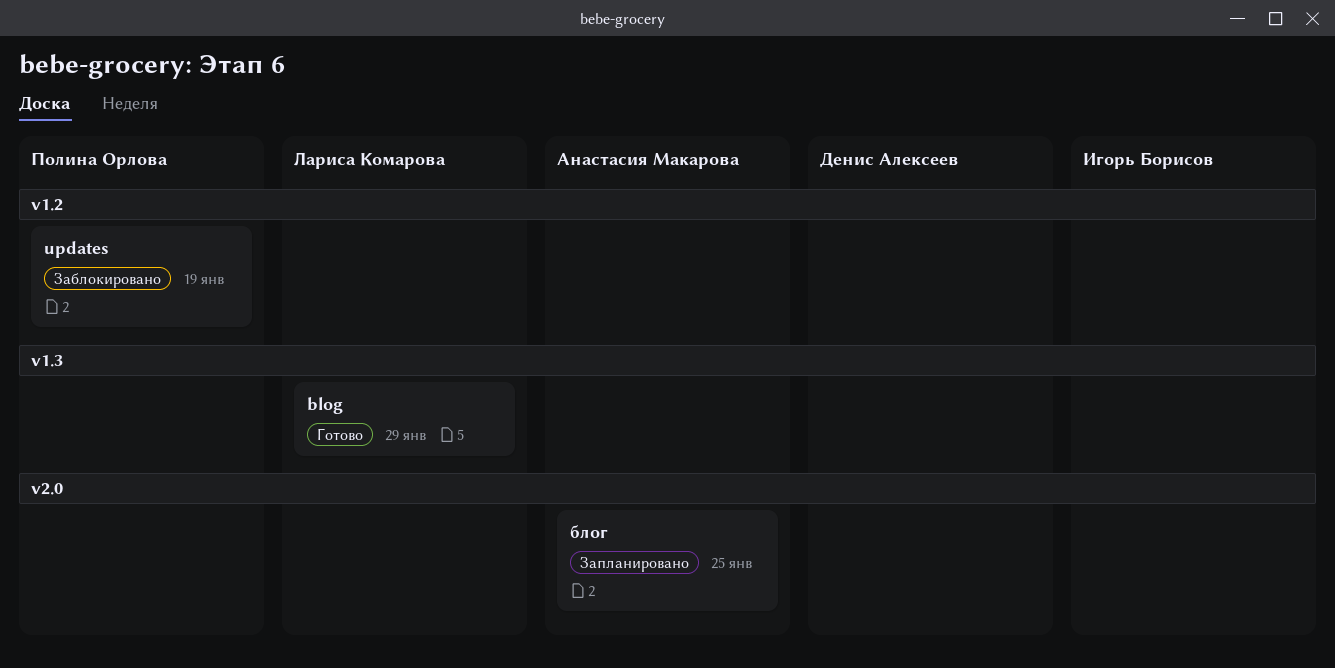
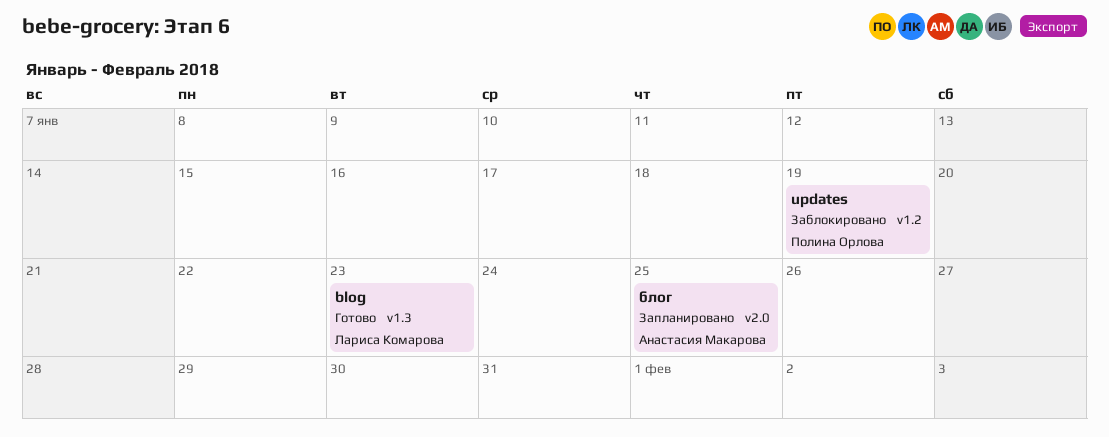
blog, due: Jan 29 -> Jan 23

